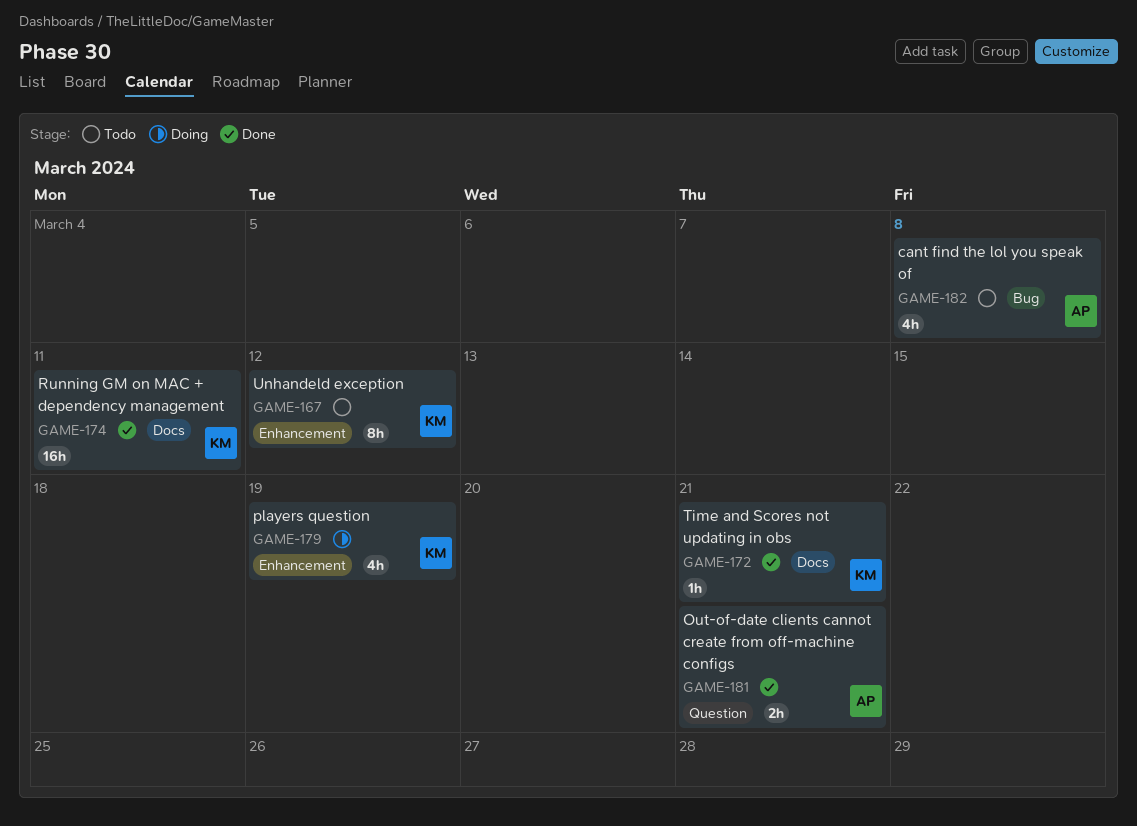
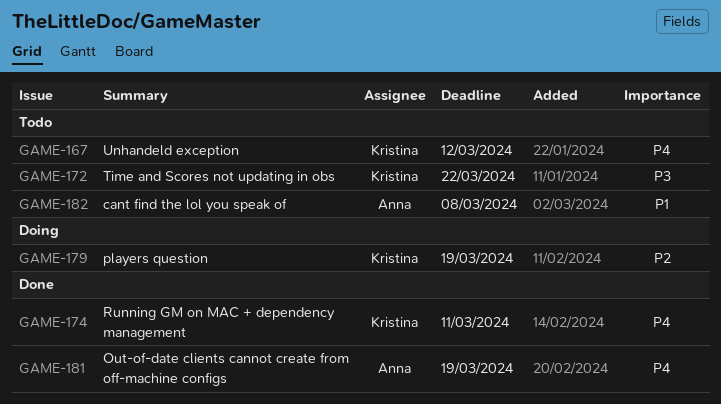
GAME-172, status: Done -> Todo
GAME-172, due: Mar 21 -> Mar 22
GAME-181, due: Mar 21 -> Mar 19

